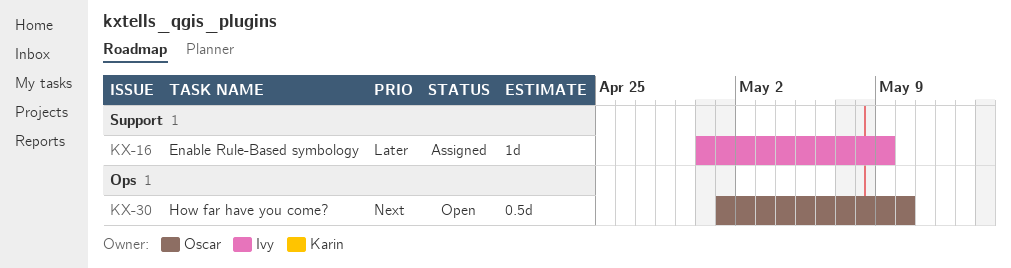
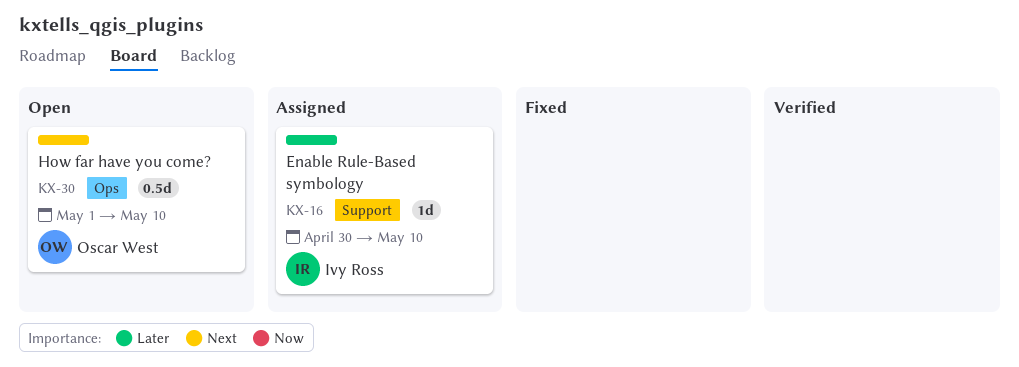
KX-16, due: May 9 -> May 10

